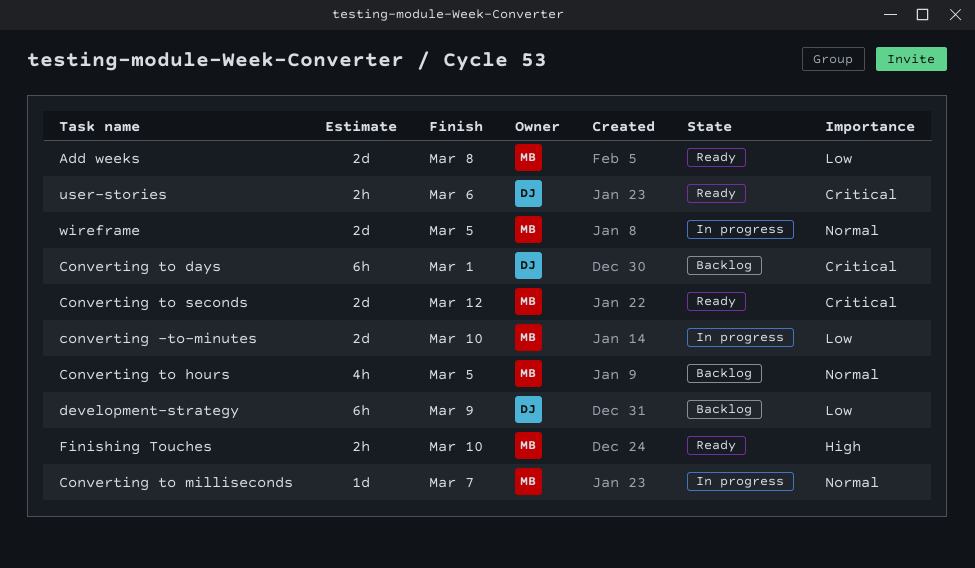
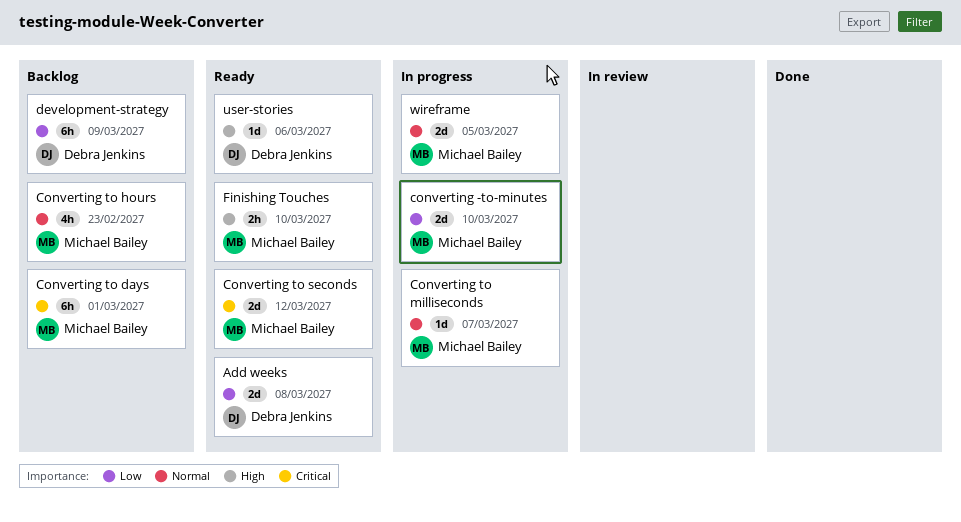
Add weeks, owner: Michael Bailey -> Debra Jenkins
Converting to days, owner: Debra Jenkins -> Michael Bailey
Converting to hours, due: Mar 5 -> Feb 23
user-stories, priority: Critical -> High
user-stories, estimate: 2h -> 1d

